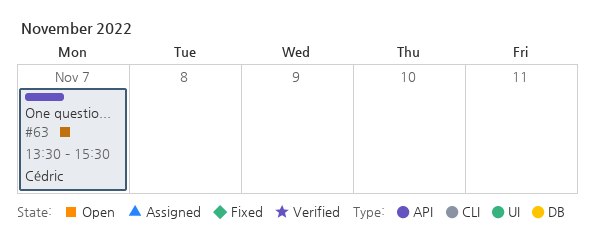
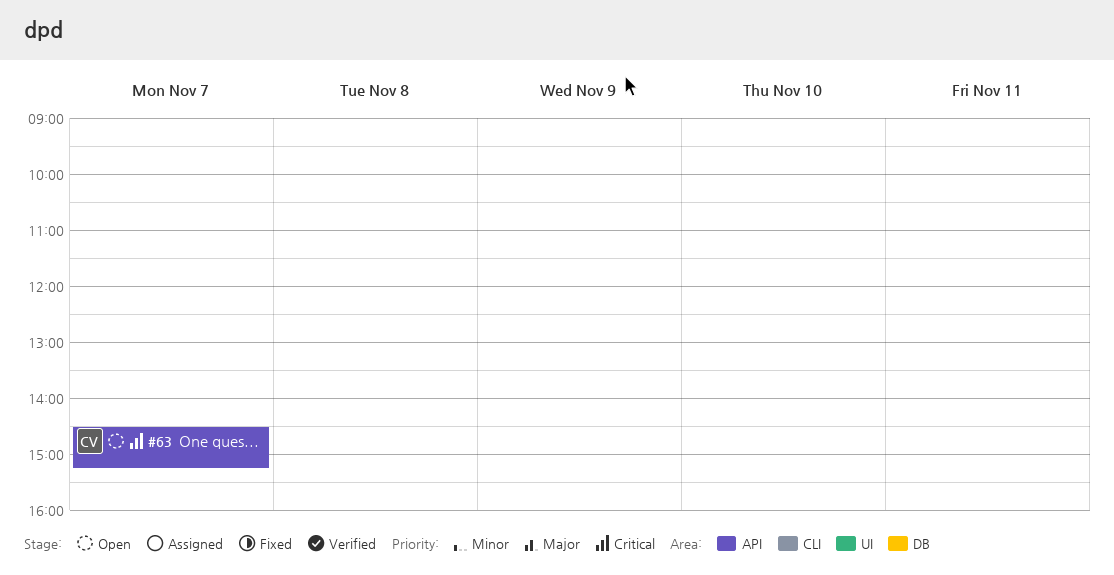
#63, begins: 13:30 -> 14:30
#63, ends: 15:30 -> 15:15

